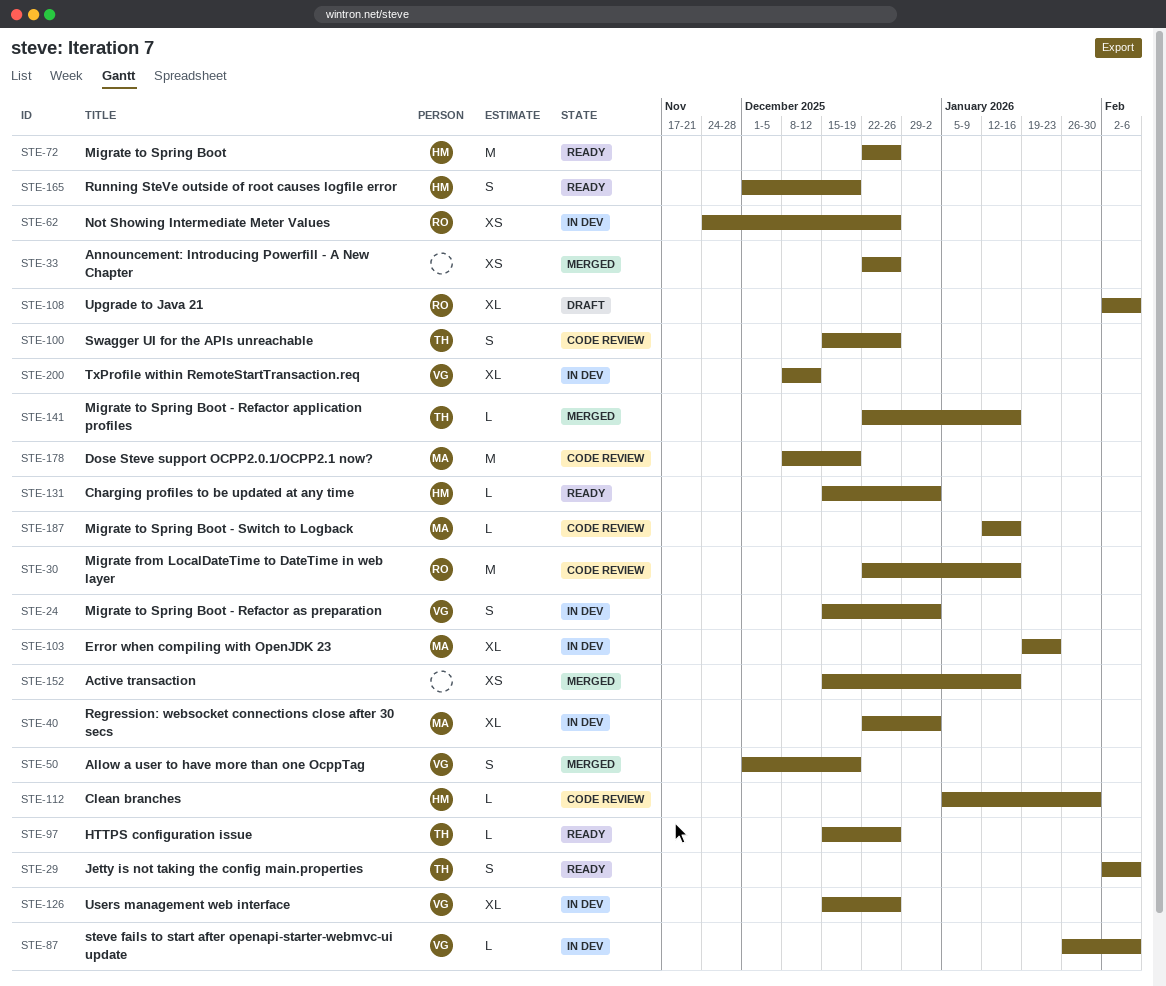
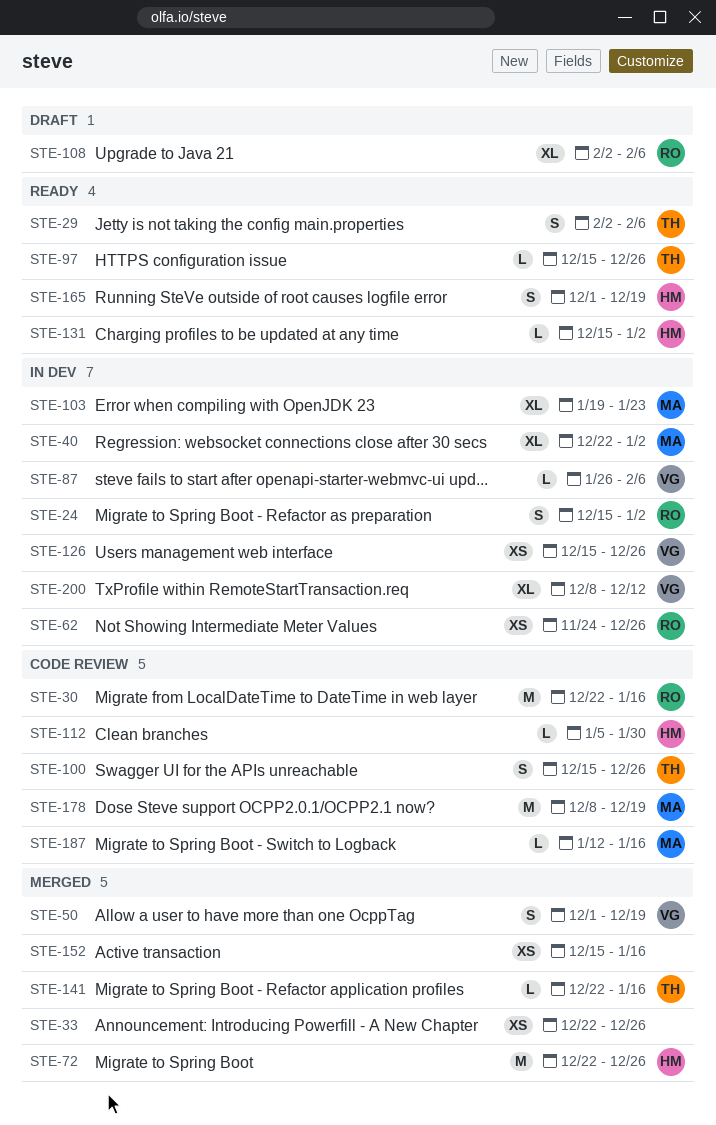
STE-24, owner: VG -> RO
STE-72, status: Ready -> Merged
STE-126, estimate: XL -> XS

